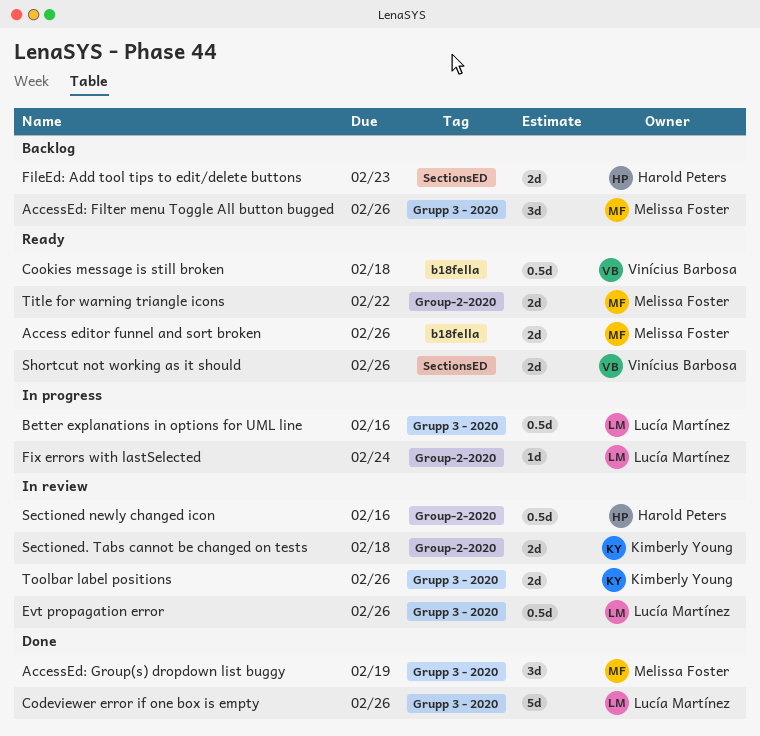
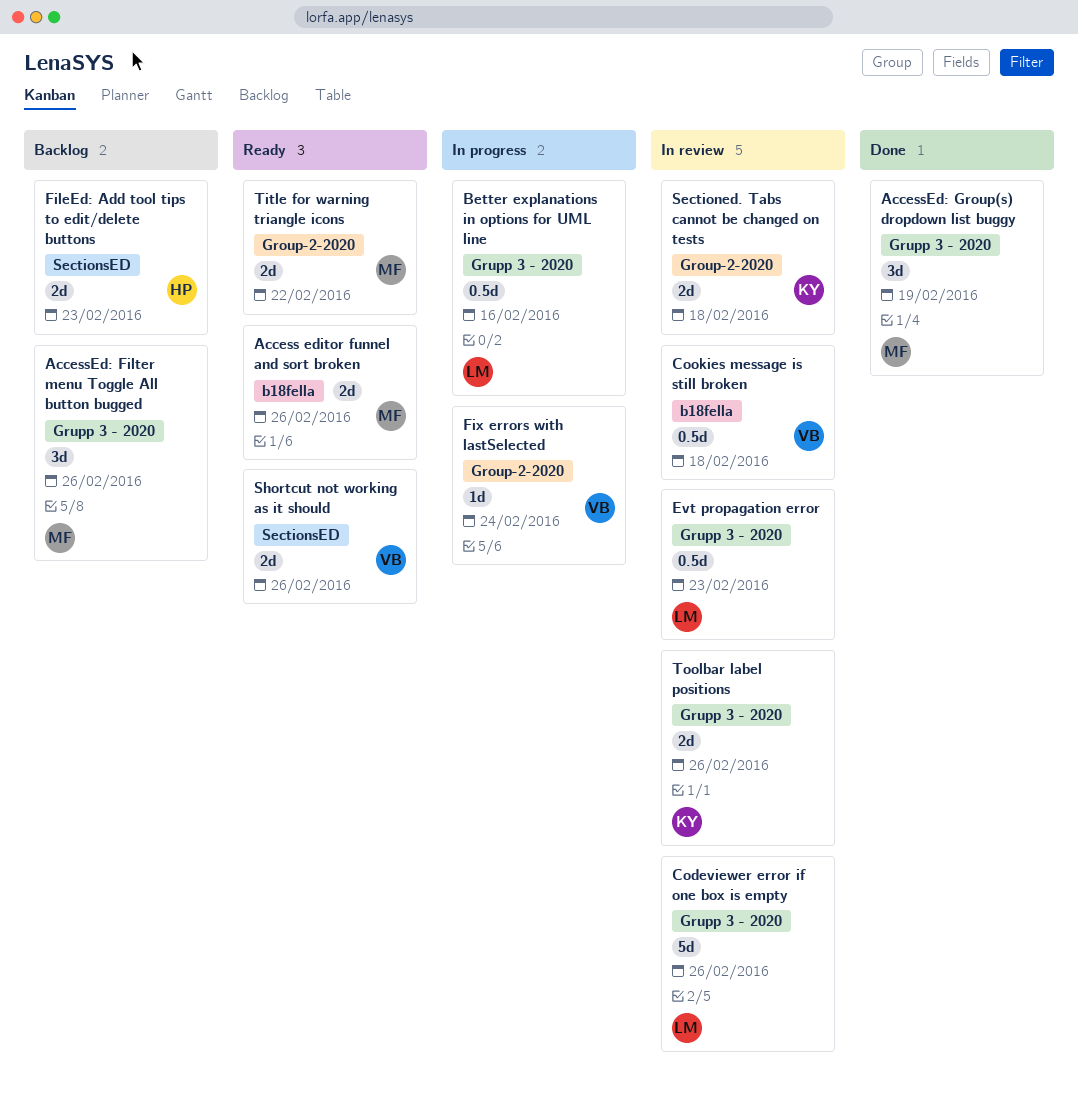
Codeviewer error if one box is empty, status: Done -> In review
Cookies message is still broken, status: Ready -> In review
Evt propagation error, due: Feb 26 -> Feb 23
Fix errors with lastSelected, owner: Lucía Martínez -> Vinícius Barbosa
Sectioned newly changed icon: present -> none

